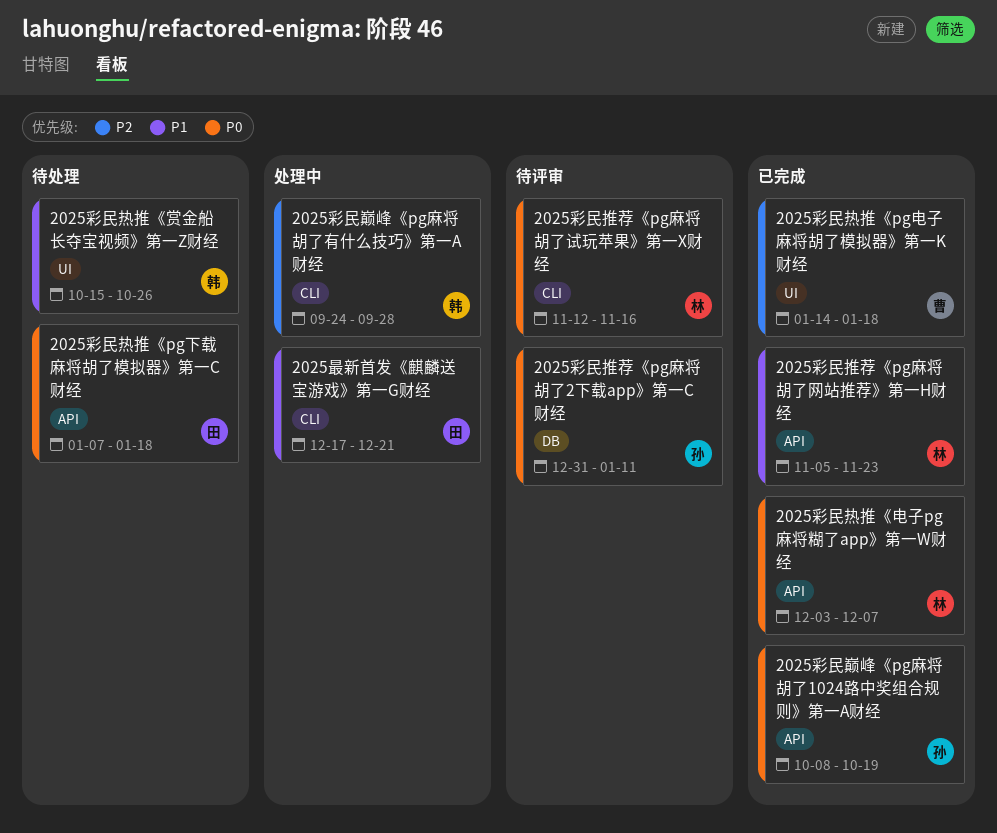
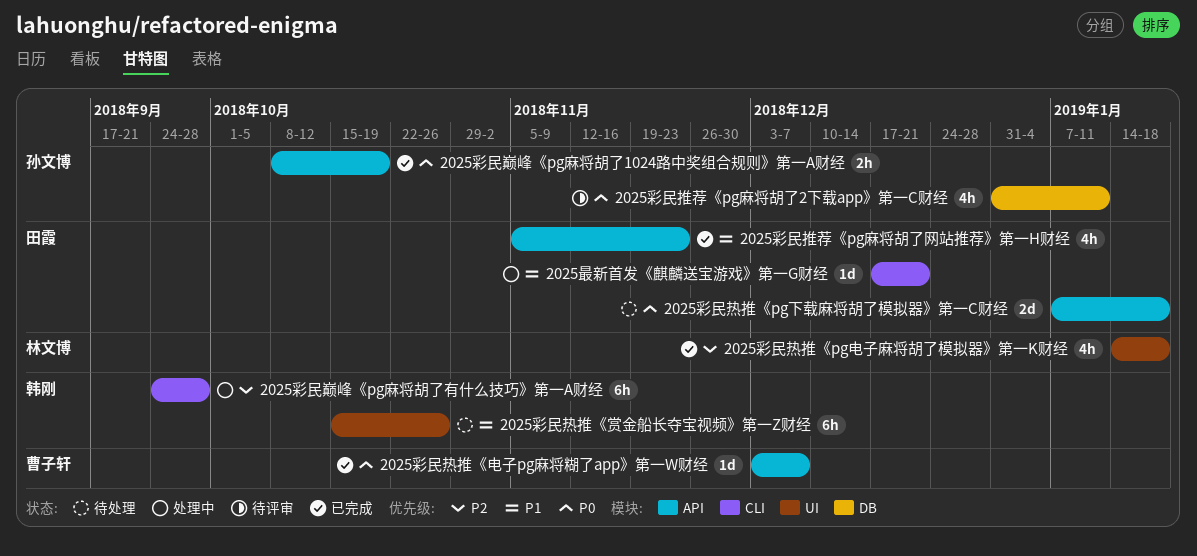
2025彩民推荐《pg麻将胡了网站推荐》第一H财经, owner: 林文博 -> 田霞
2025彩民推荐《pg麻将胡了试玩苹果》第一X财经: present -> none
2025彩民热推《pg电子麻将胡了模拟器》第一K财经, owner: 曹子轩 -> 林文博
2025彩民热推《电子pg麻将糊了app》第一W财经, owner: 林文博 -> 曹子轩

